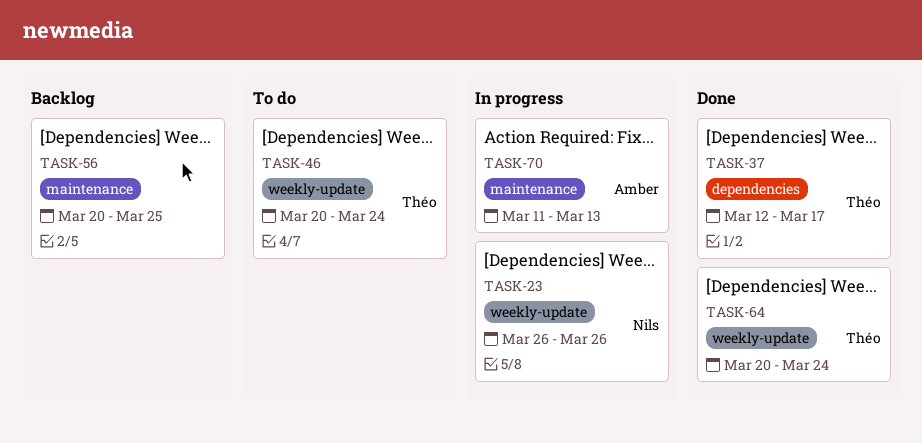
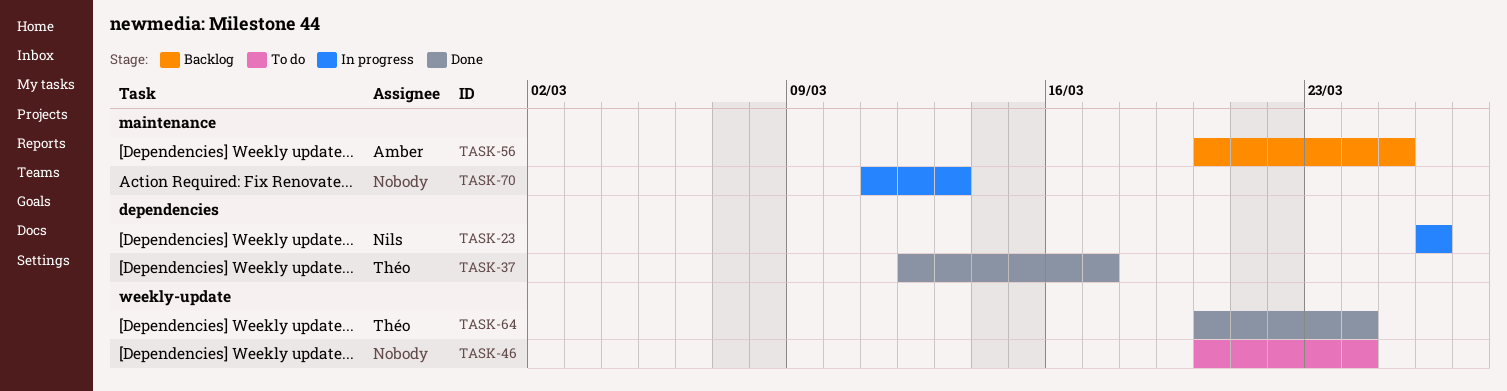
TASK-23, label: weekly-update -> dependencies
TASK-46, owner: Théo -> none
TASK-56, owner: none -> Amber
TASK-70, owner: Amber -> none

